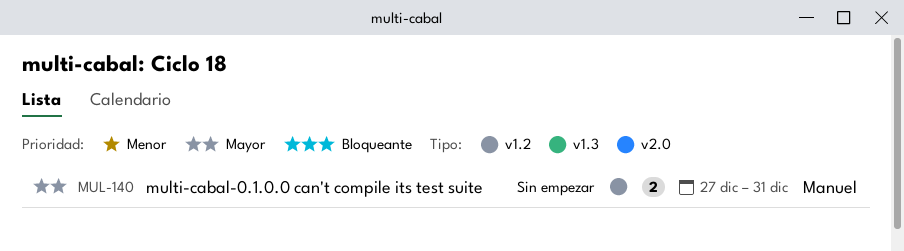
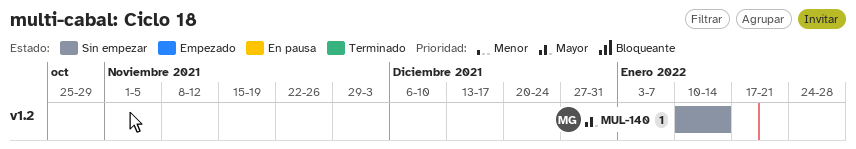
MUL-140, estimate: 2 -> 1
MUL-140, start: Dec 27 -> Jan 10
MUL-140, due: Dec 31 -> Jan 14

